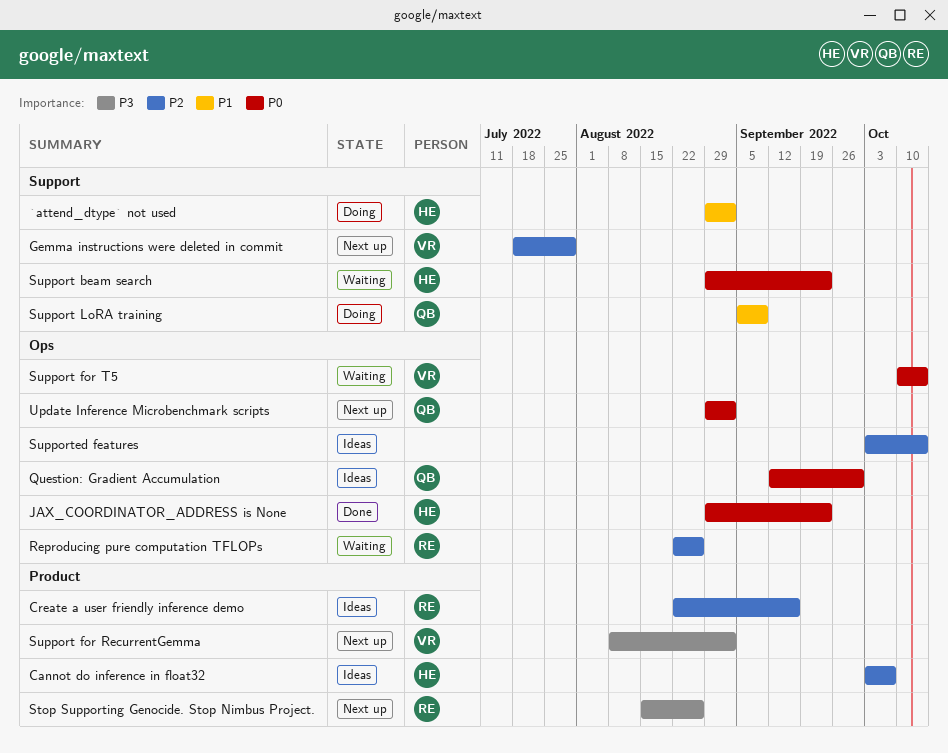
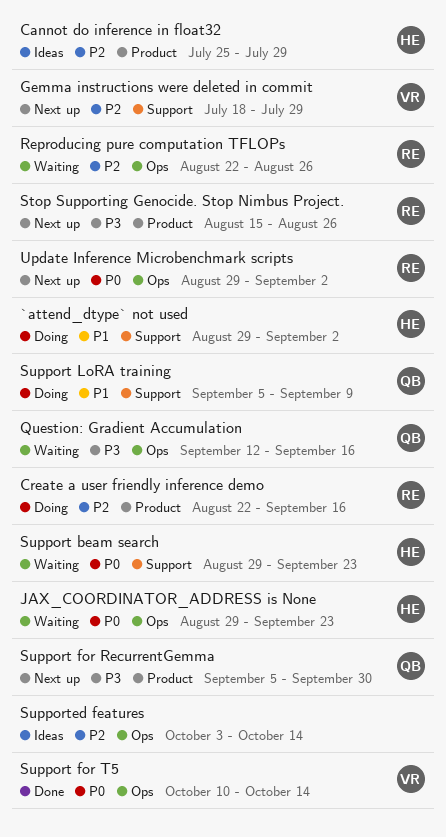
Cannot do inference in float32, start: Oct 3 -> Jul 25
Cannot do inference in float32, due: Oct 7 -> Jul 29
Create a user friendly inference demo, status: Ideas -> Doing
JAX_COORDINATOR_ADDRESS is None, status: Done -> Waiting
Question: Gradient Accumulation, status: Ideas -> Waiting
Question: Gradient Accumulation, priority: P0 -> P3
Question: Gradient Accumulation, due: Sep 30 -> Sep 16
Support for RecurrentGemma, owner: VR -> QB
Support for RecurrentGemma, start: Aug 8 -> Sep 5
Support for RecurrentGemma, due: Sep 2 -> Sep 30
Support for T5, status: Waiting -> Done
Update Inference Microbenchmark scripts, owner: QB -> RE

